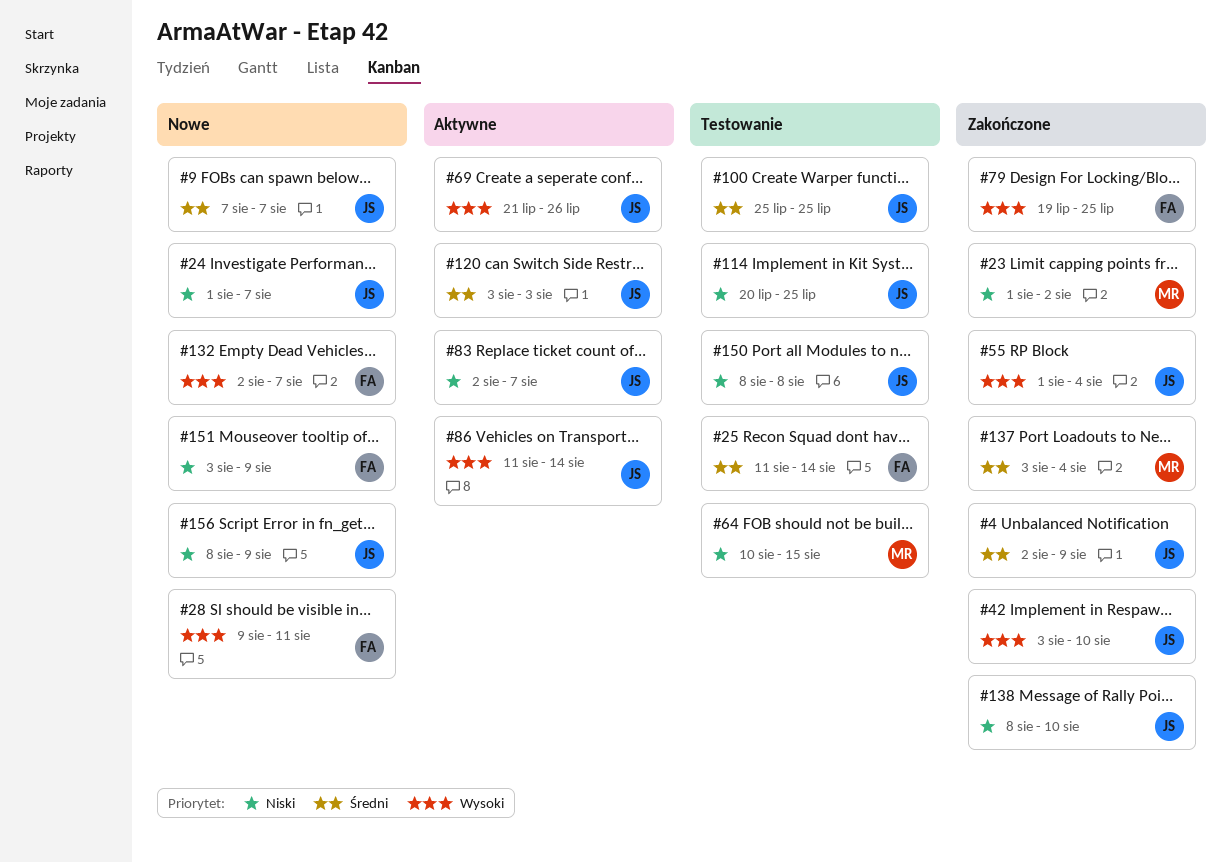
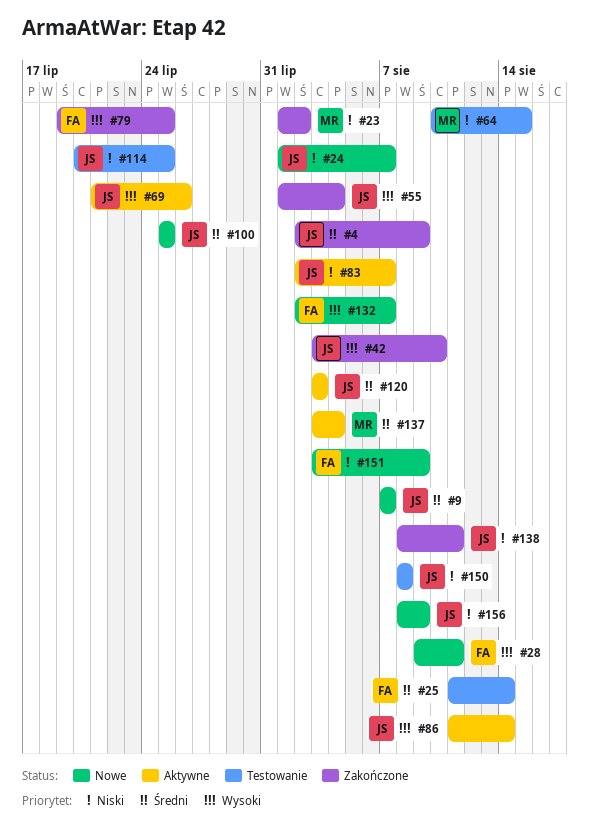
#100, status: Testowanie -> Nowe
#137, status: Zakończone -> Aktywne
#138, due: Aug 10 -> Aug 11

